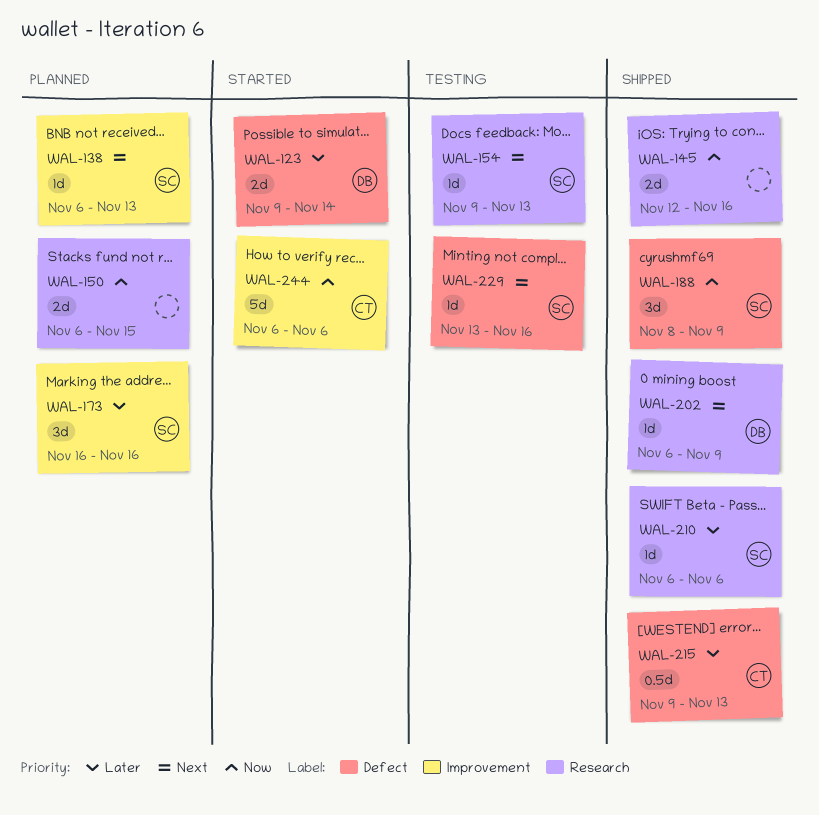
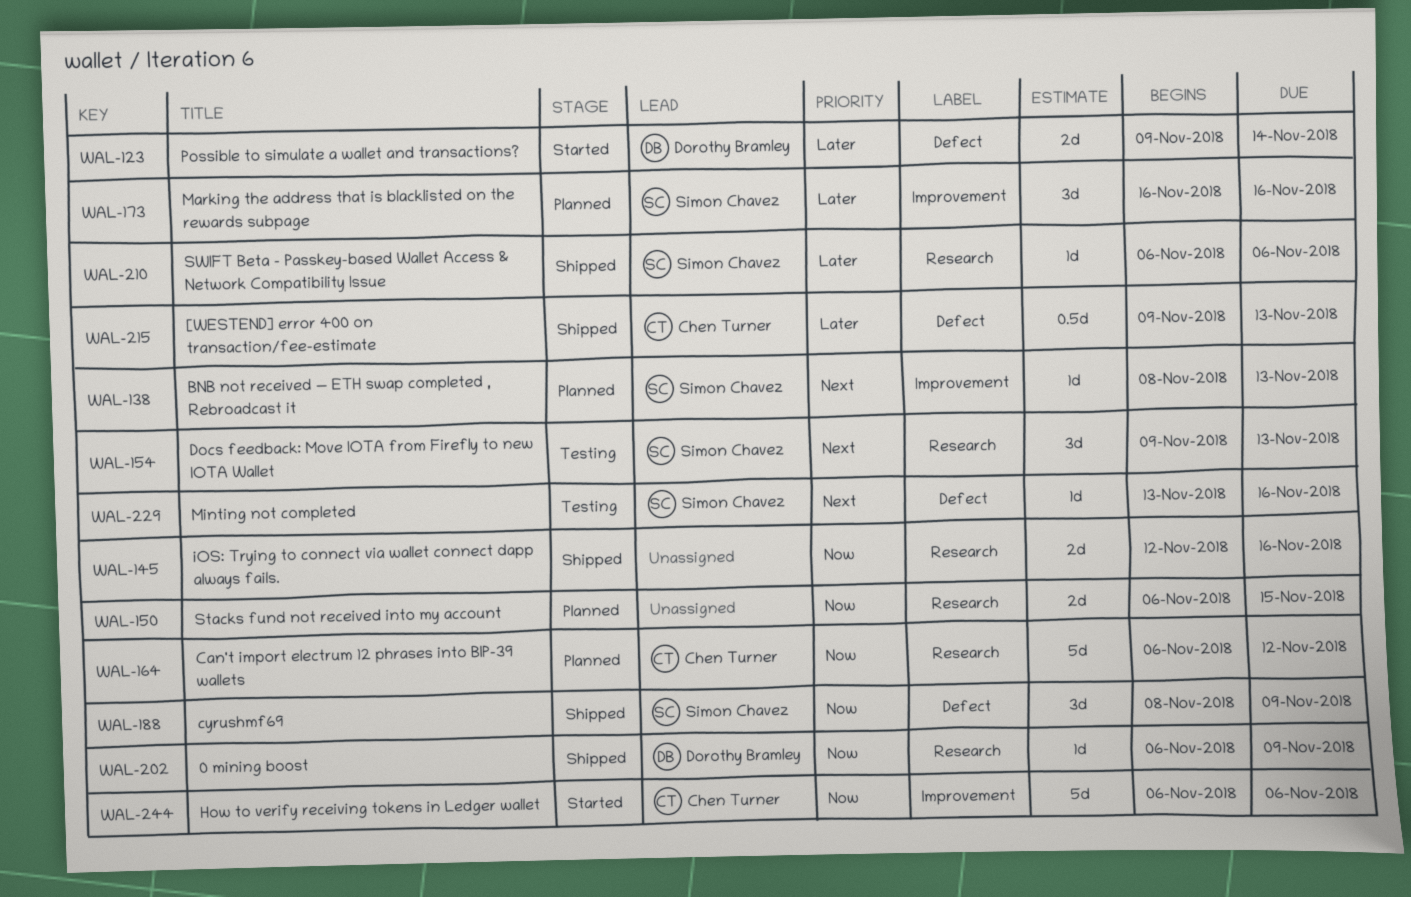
WAL-138, start: Nov 6 -> Nov 8
WAL-154, estimate: 1d -> 3d
WAL-164: none -> present
WAL-202, priority: Next -> Now

